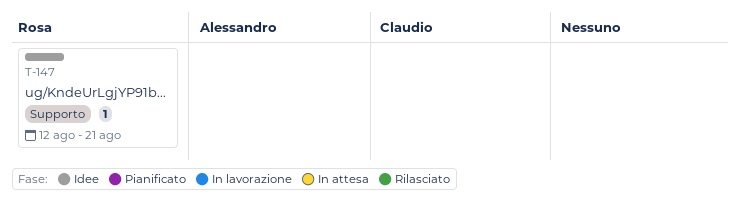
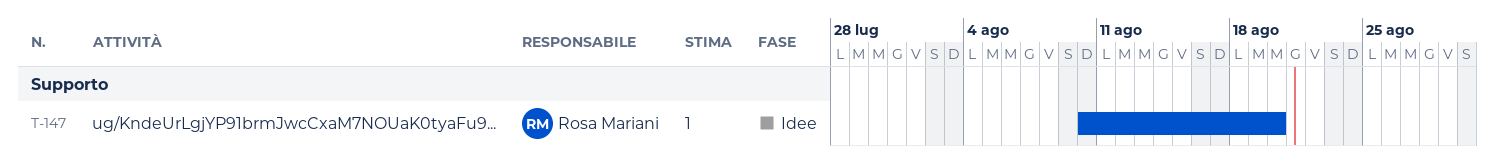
T-147, start: Aug 12 -> Aug 10
T-147, due: Aug 21 -> Aug 20

